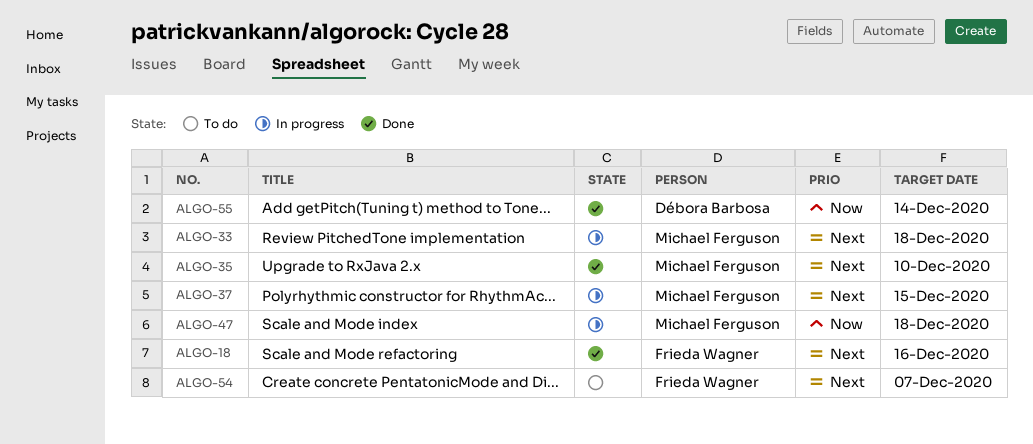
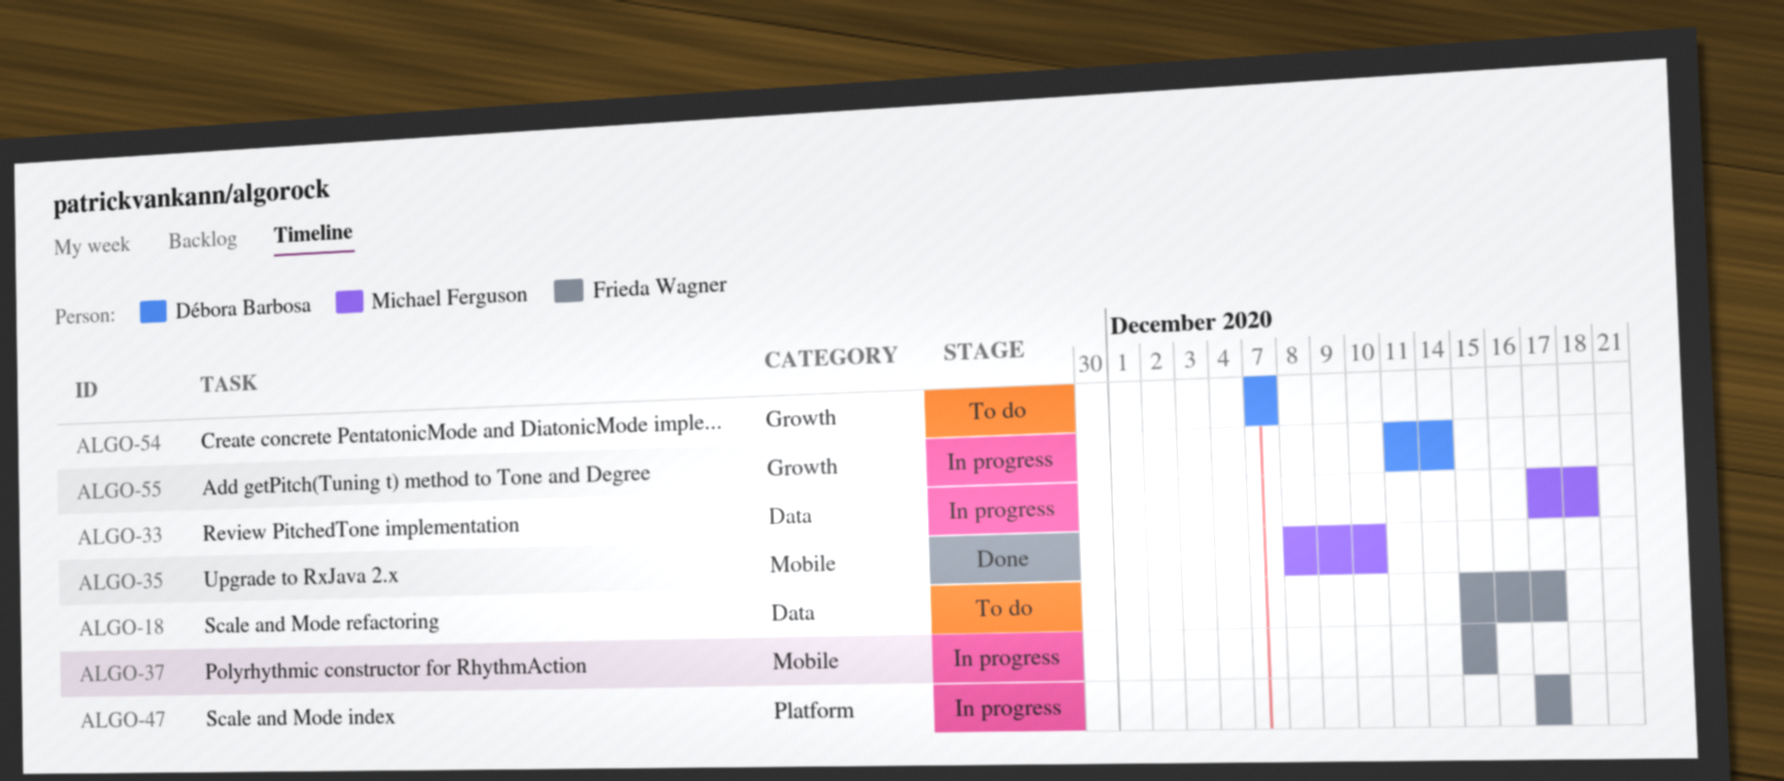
ALGO-18, status: Done -> To do
ALGO-18, due: Dec 16 -> Dec 17
ALGO-37, owner: Michael Ferguson -> Frieda Wagner
ALGO-47, owner: Michael Ferguson -> Frieda Wagner
ALGO-47, due: Dec 18 -> Dec 17
ALGO-54, owner: Frieda Wagner -> Débora Barbosa
ALGO-55, status: Done -> In progress

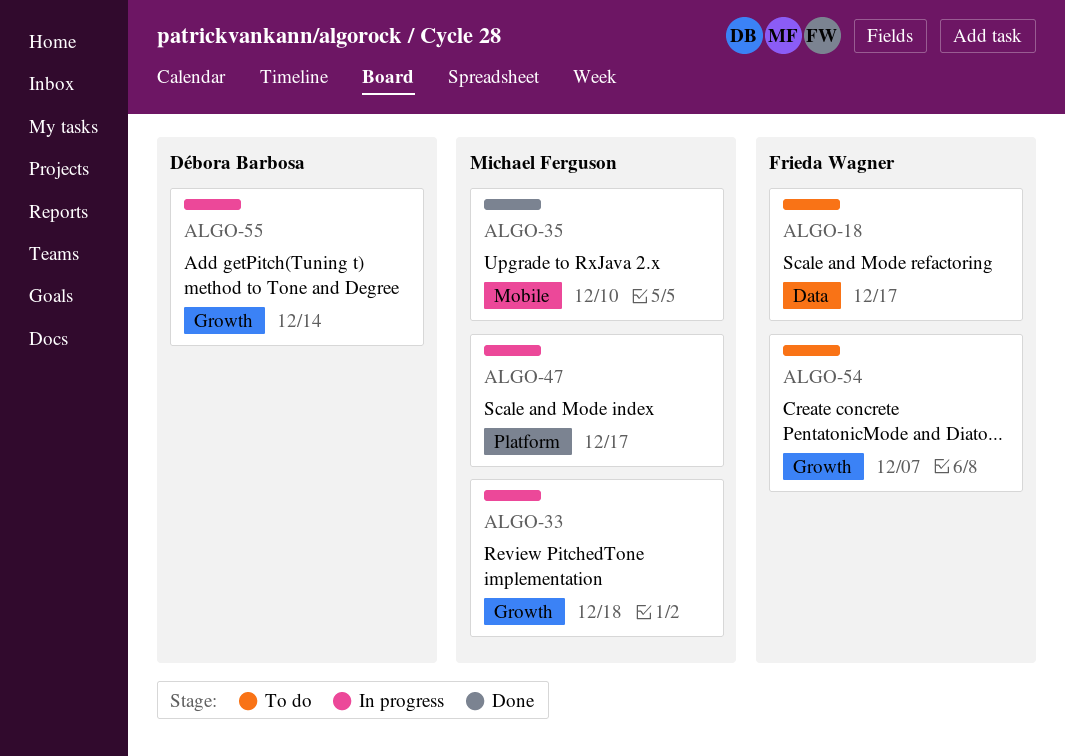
ALGO-33, label: Data -> Growth
ALGO-37: present -> none
ALGO-47, owner: Frieda Wagner -> Michael Ferguson
ALGO-54, owner: Débora Barbosa -> Frieda Wagner

